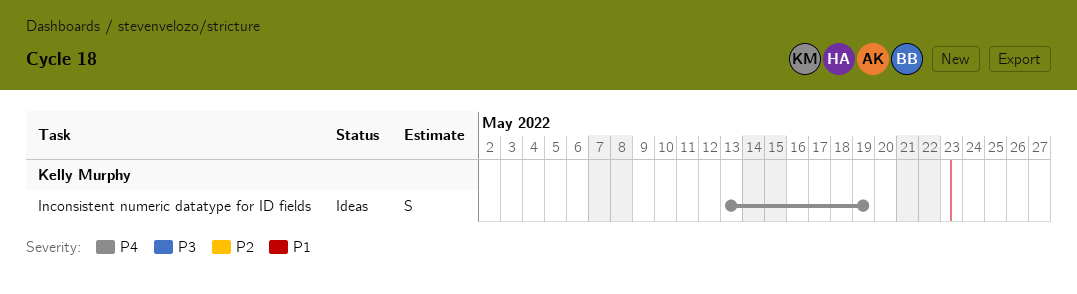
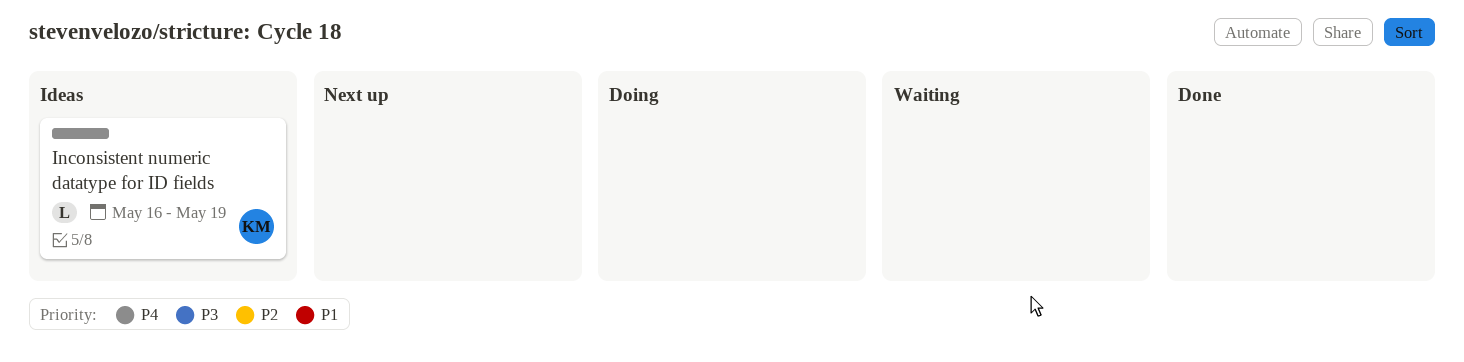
Inconsistent numeric datatype for ID fields, estimate: S -> L
Inconsistent numeric datatype for ID fields, start: May 13 -> May 16

